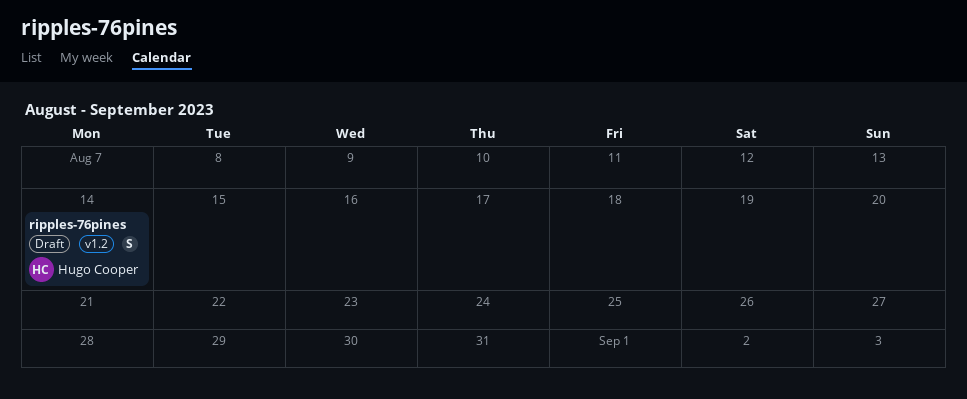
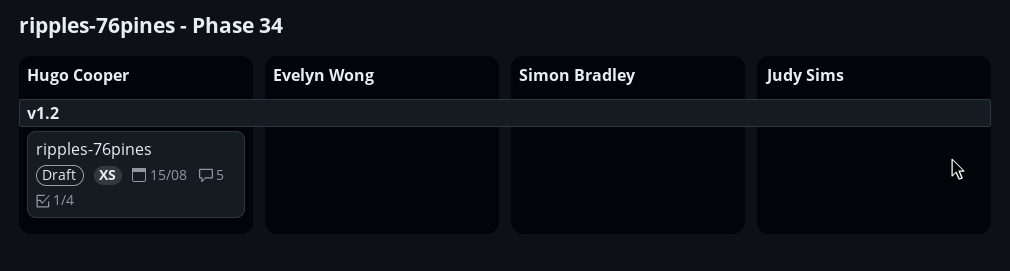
ripples-76pines, estimate: S -> XS
ripples-76pines, due: Aug 14 -> Aug 15

